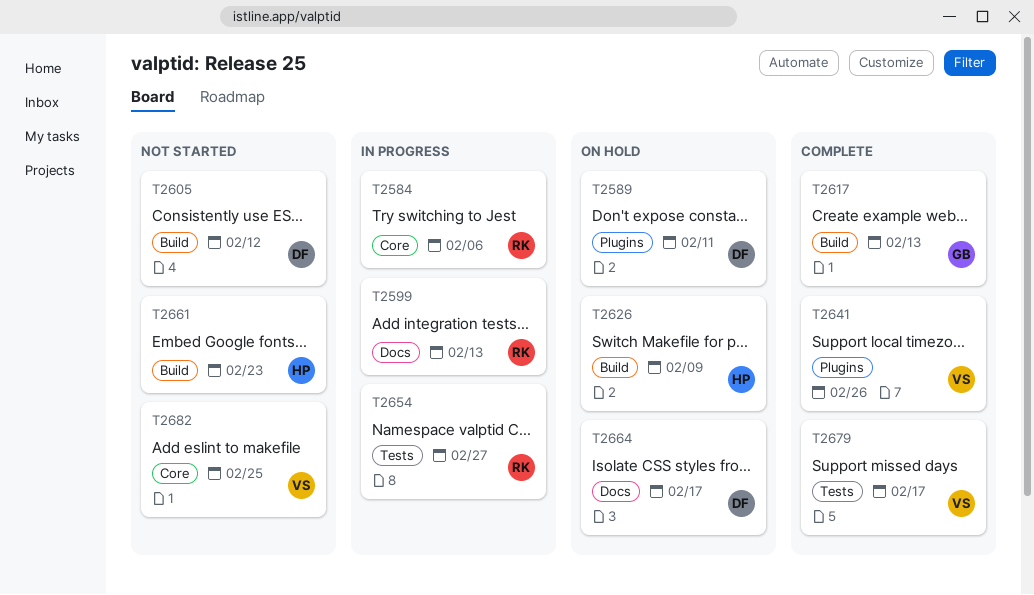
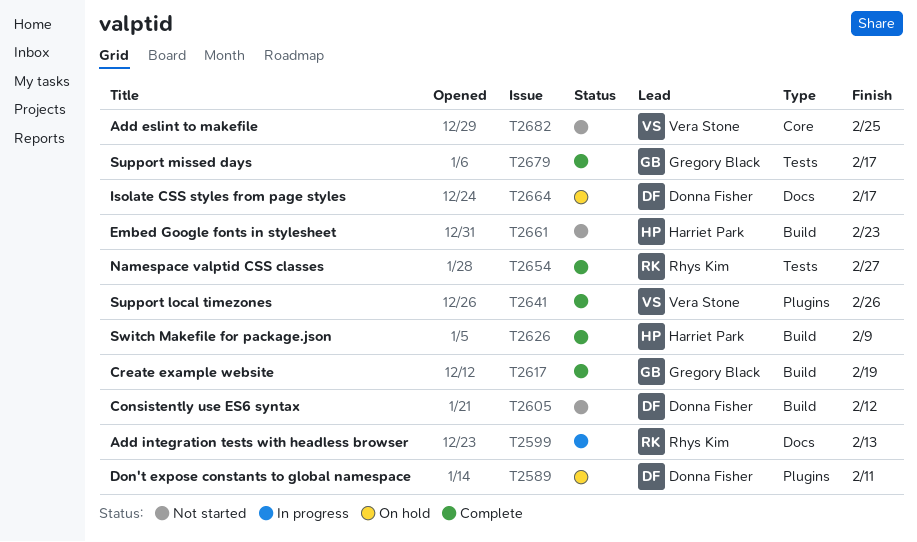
T2584: present -> none
T2617, due: Feb 13 -> Feb 19
T2626, status: On hold -> Complete
T2654, status: In progress -> Complete
T2679, owner: Vera Stone -> Gregory Black

